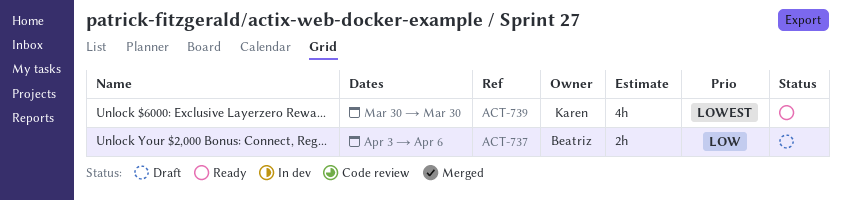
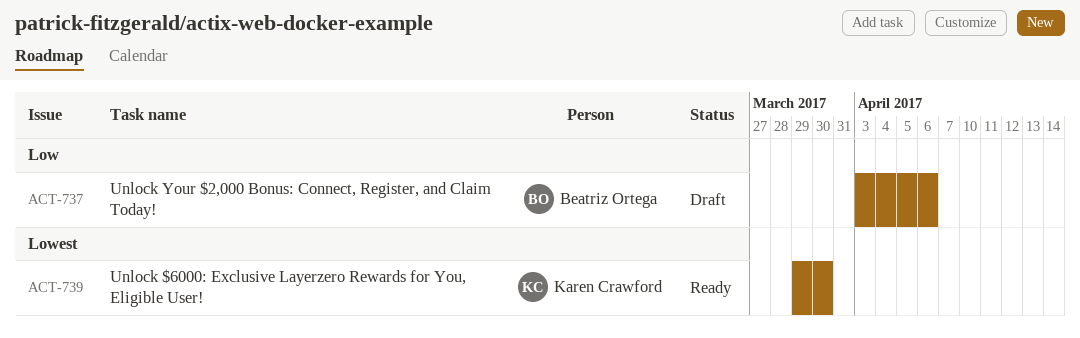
ACT-739, start: Mar 30 -> Mar 29

